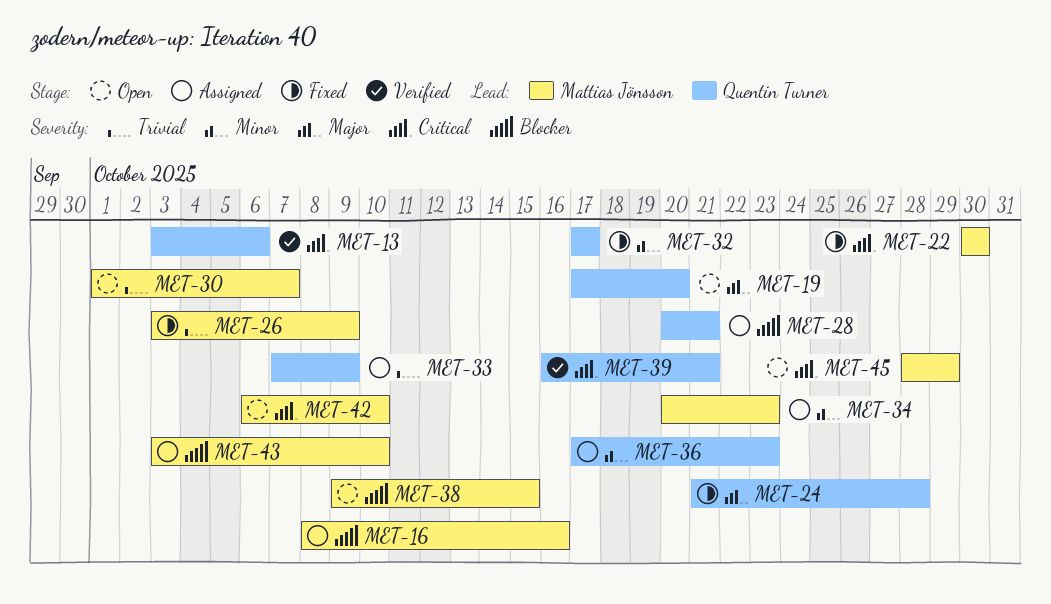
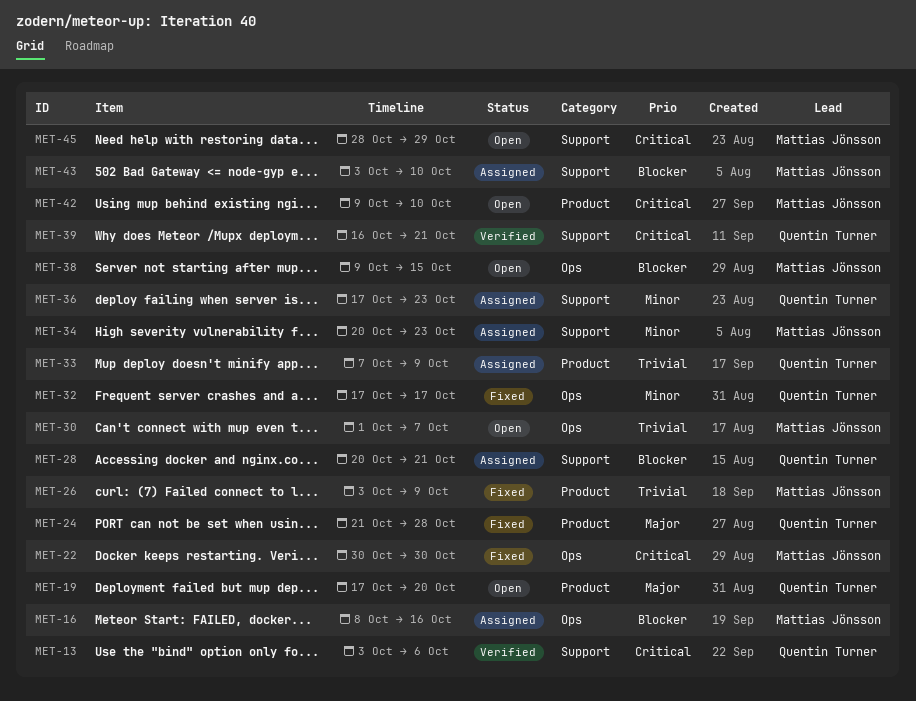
MET-42, start: Oct 6 -> Oct 9

